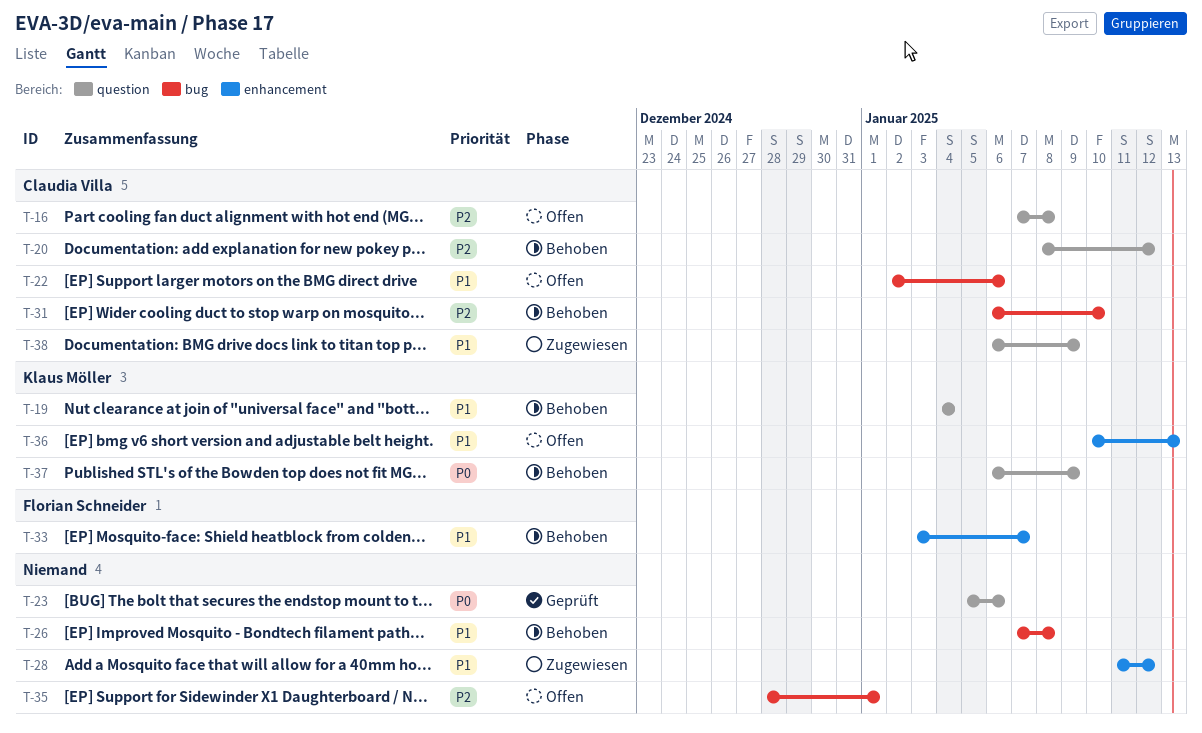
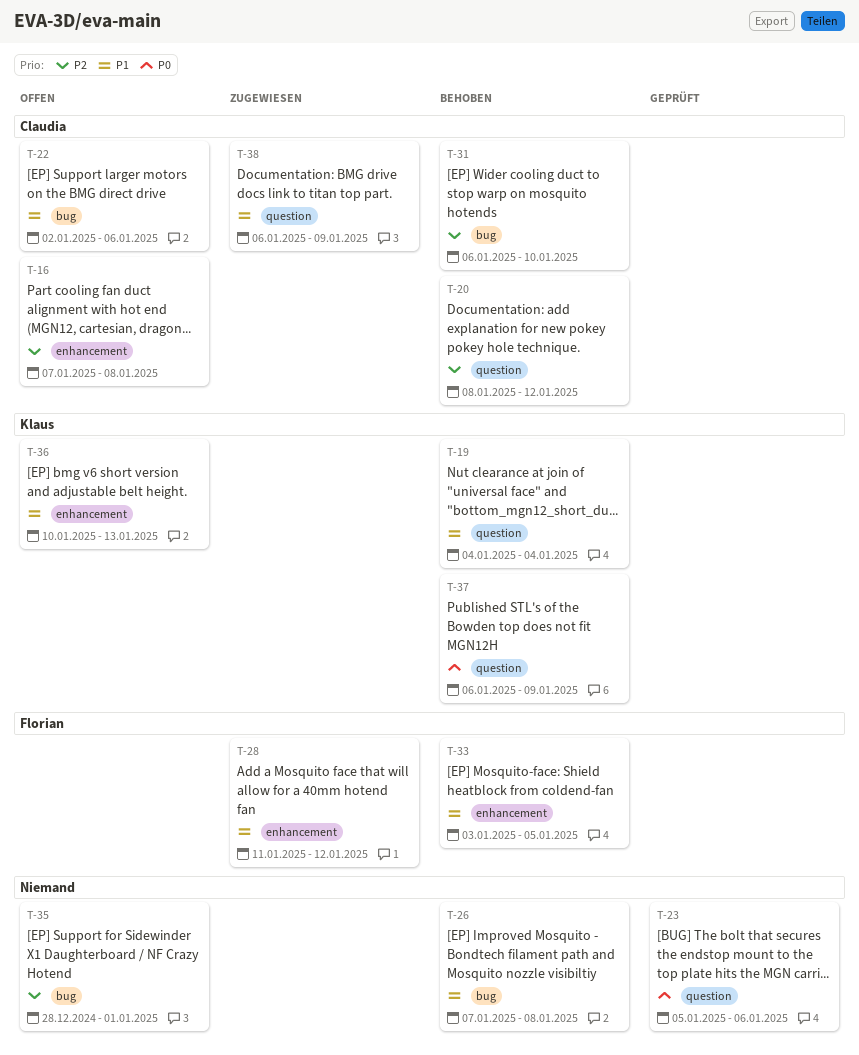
T-16, label: question -> enhancement
T-28, owner: none -> Florian Schneider
T-33, due: Jan 7 -> Jan 5

